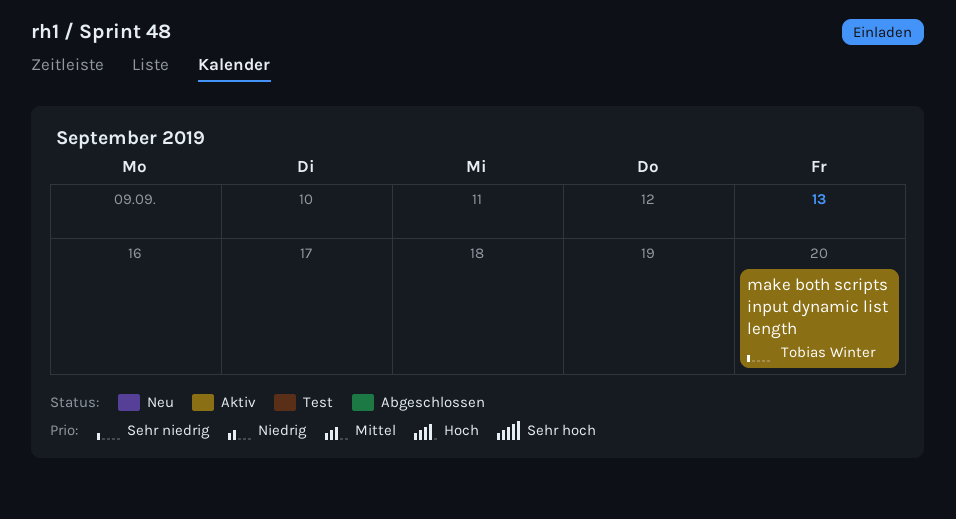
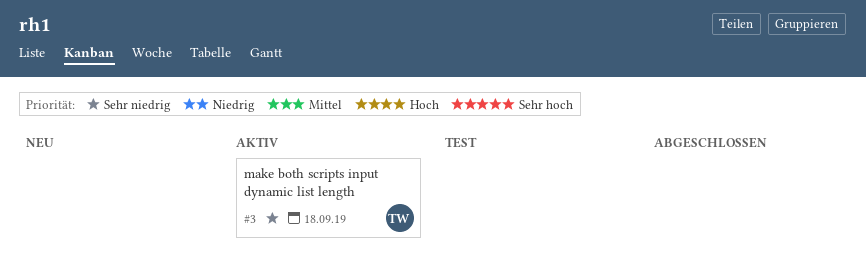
make both scripts input dynamic list length, due: Sep 20 -> Sep 18

